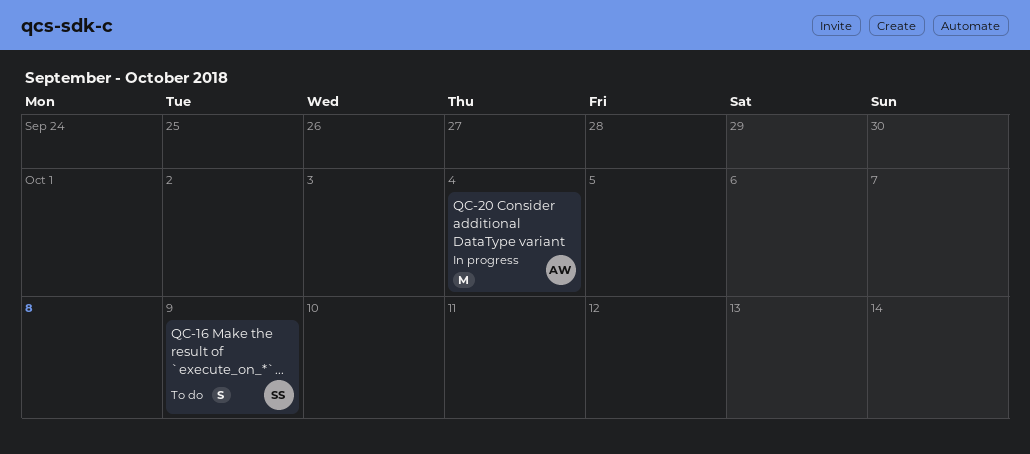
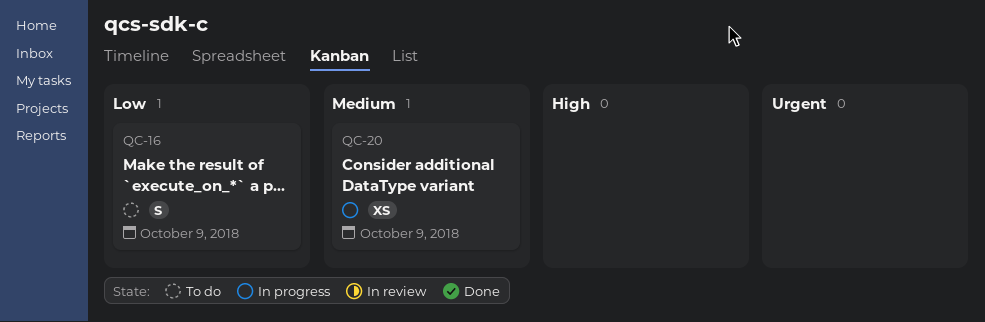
QC-20, estimate: M -> XS
QC-20, due: Oct 4 -> Oct 9

